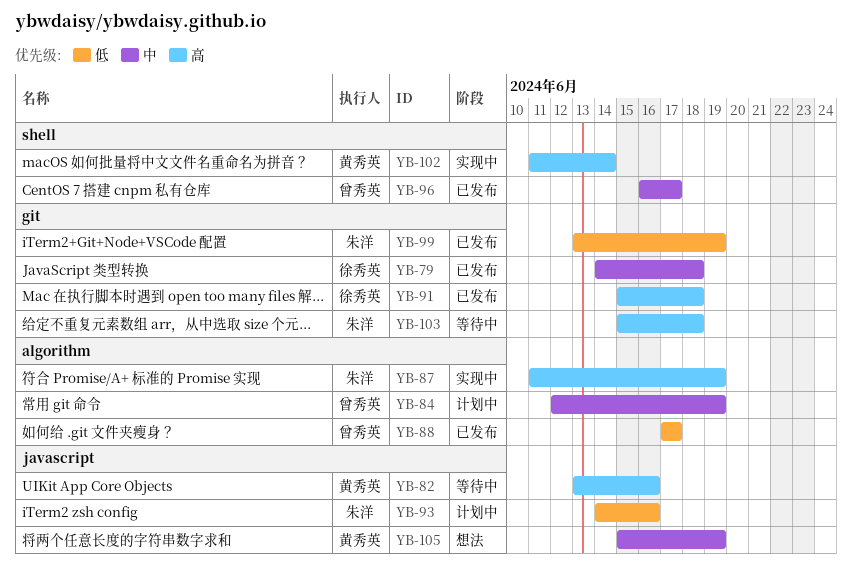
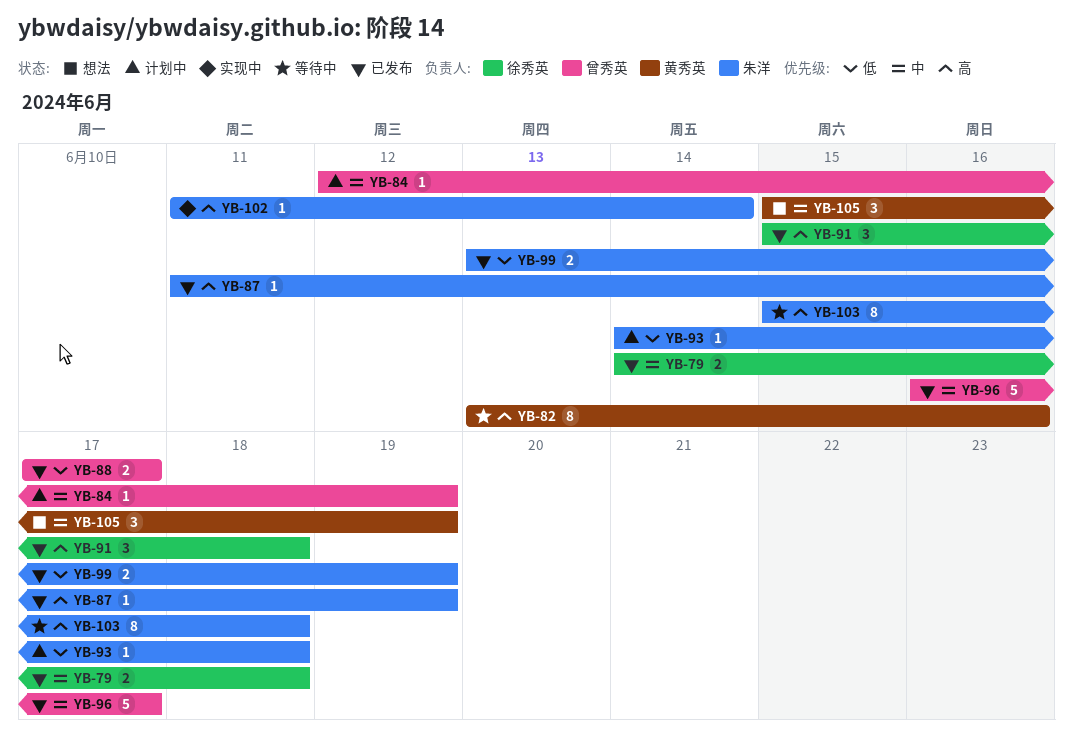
YB-87, status: 实现中 -> 已发布
YB-93, due: Jun 16 -> Jun 18
YB-102, owner: 黄秀英 -> 朱洋

